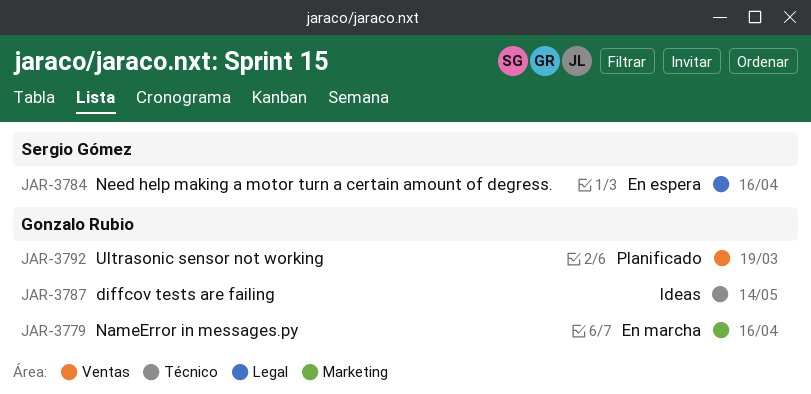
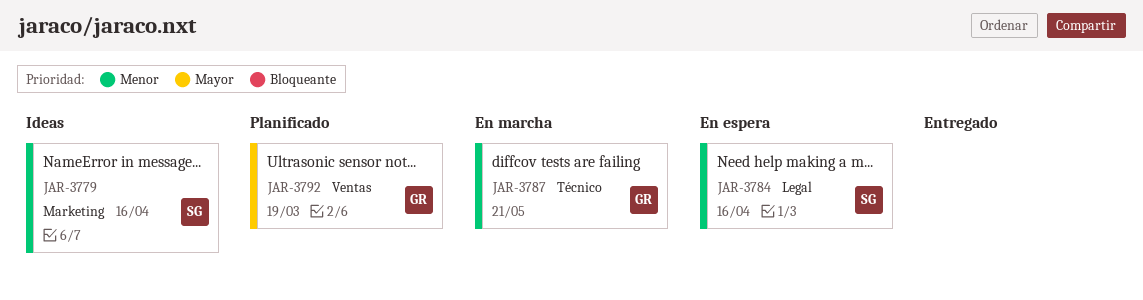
JAR-3779, status: En marcha -> Ideas
JAR-3779, owner: Gonzalo Rubio -> Sergio Gómez
JAR-3787, status: Ideas -> En marcha
JAR-3787, due: May 14 -> May 21

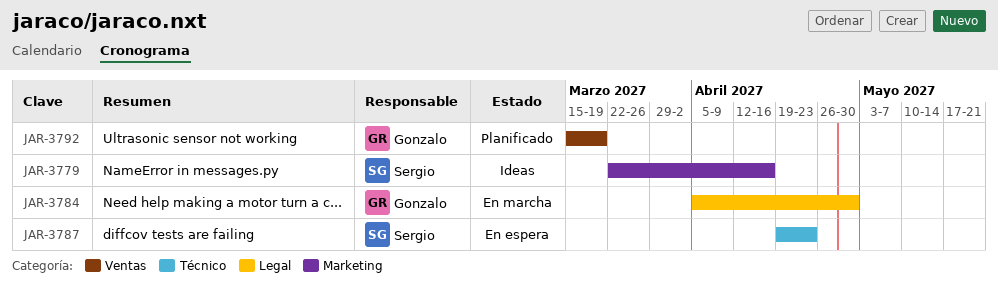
JAR-3784, status: En espera -> En marcha
JAR-3784, owner: Sergio -> Gonzalo
JAR-3784, due: Apr 16 -> Apr 30
JAR-3787, status: En marcha -> En espera
JAR-3787, owner: Gonzalo -> Sergio
JAR-3787, due: May 21 -> Apr 23

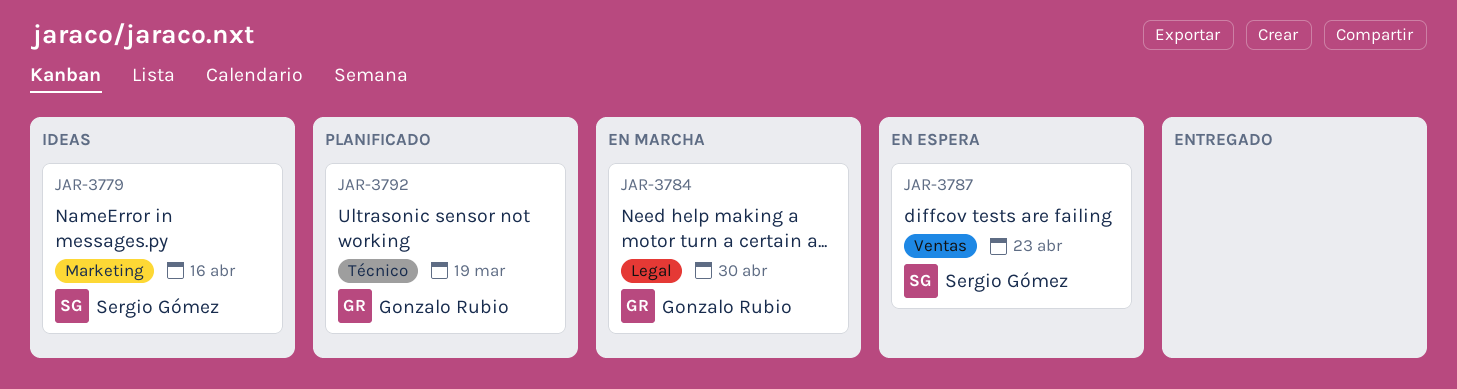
JAR-3787, label: Técnico -> Ventas
JAR-3792, label: Ventas -> Técnico

